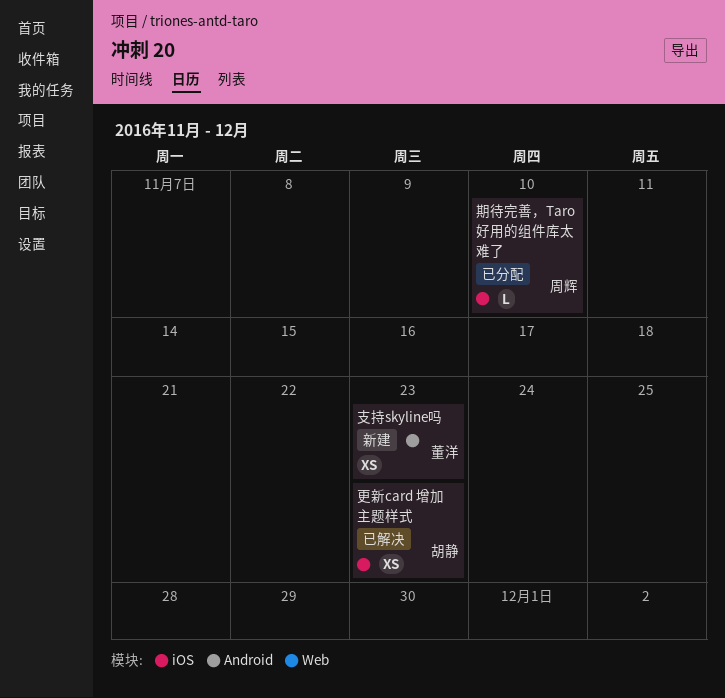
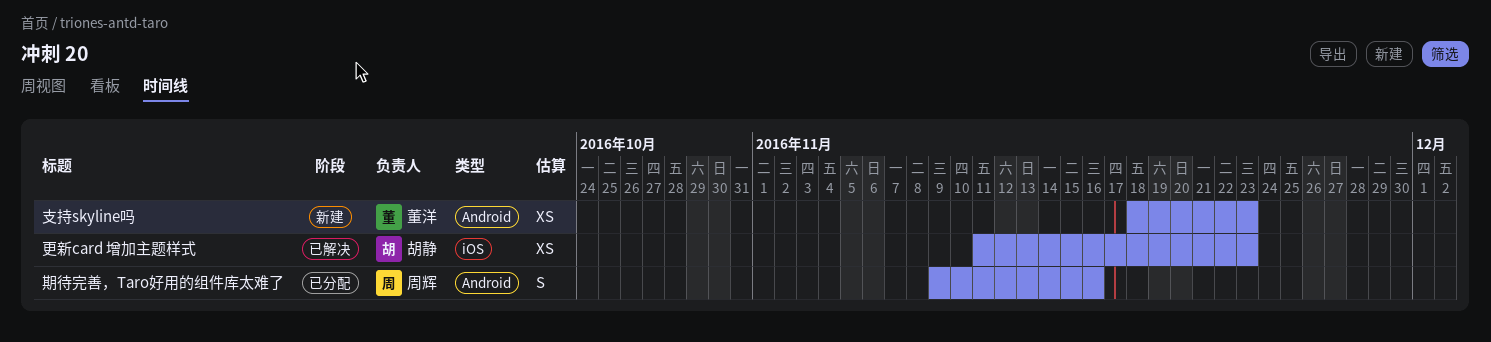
期待完善，Taro好用的组件库太难了, label: iOS -> Android
期待完善，Taro好用的组件库太难了, estimate: L -> S
期待完善，Taro好用的组件库太难了, due: Nov 10 -> Nov 16

